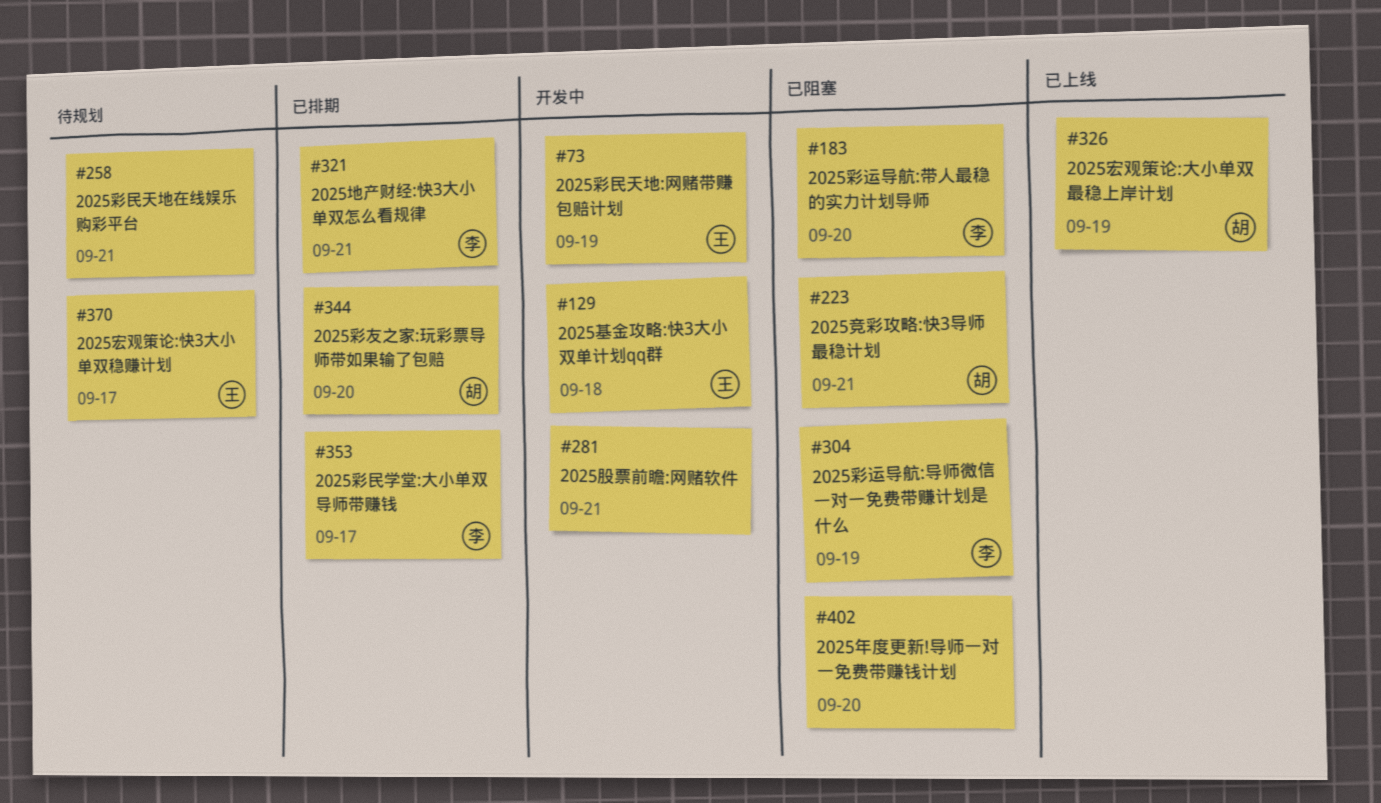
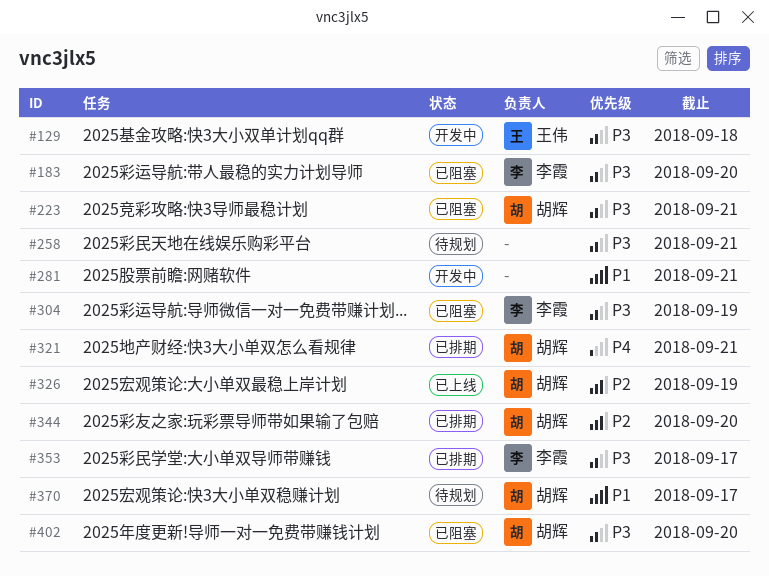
#73: present -> none
#321, owner: 李霞 -> 胡辉
#370, owner: 王伟 -> 胡辉
#402, owner: none -> 胡辉

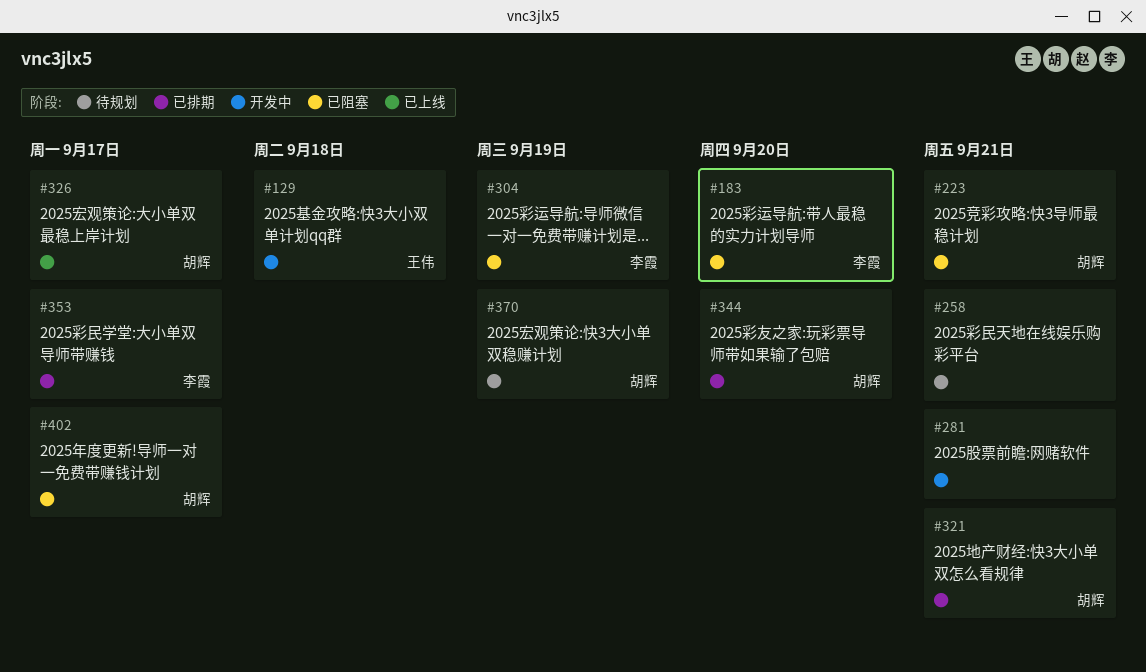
#326, due: Sep 19 -> Sep 17
#370, due: Sep 17 -> Sep 19
#402, due: Sep 20 -> Sep 17

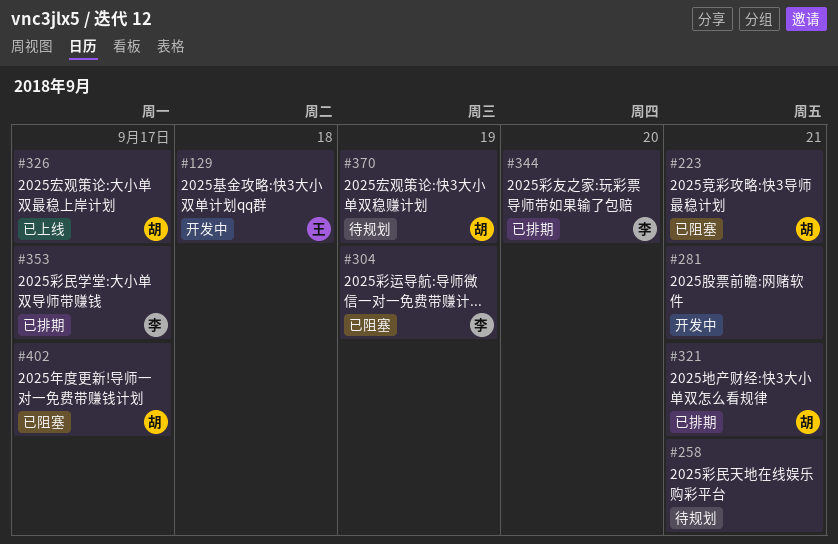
#183: present -> none
#344, owner: 胡辉 -> 李霞

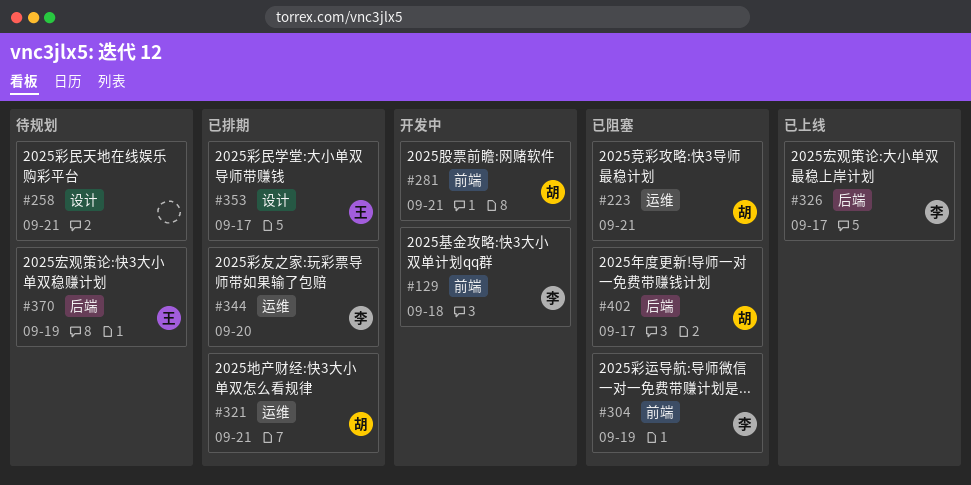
#129, owner: 王 -> 李
#281, owner: none -> 胡
#326, owner: 胡 -> 李
#353, owner: 李 -> 王
#370, owner: 胡 -> 王

